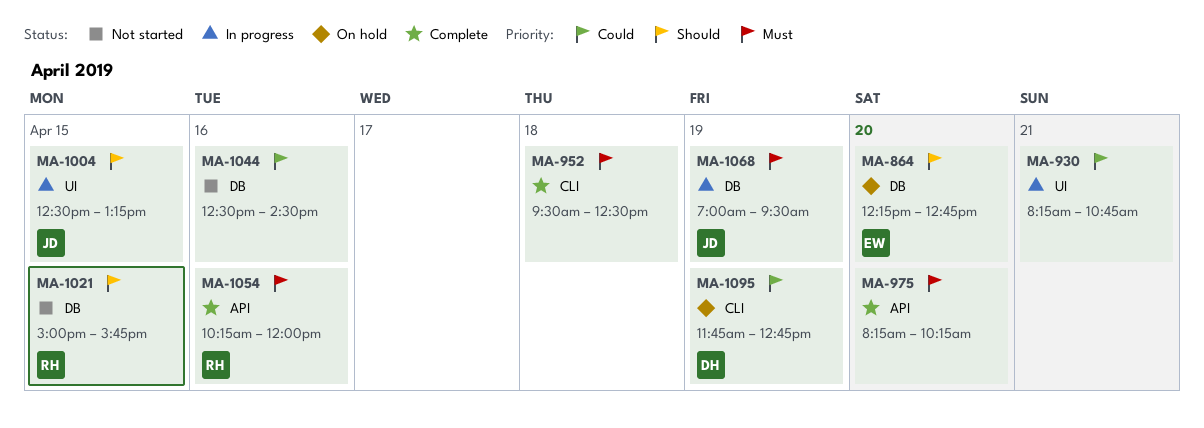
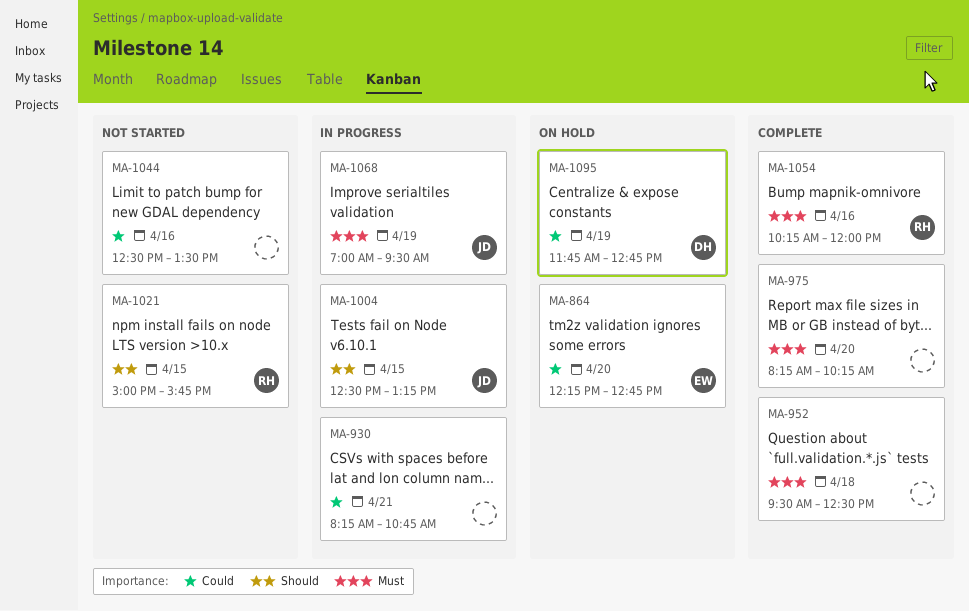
MA-864, priority: Should -> Could
MA-1044, ends: 14:30 -> 13:30

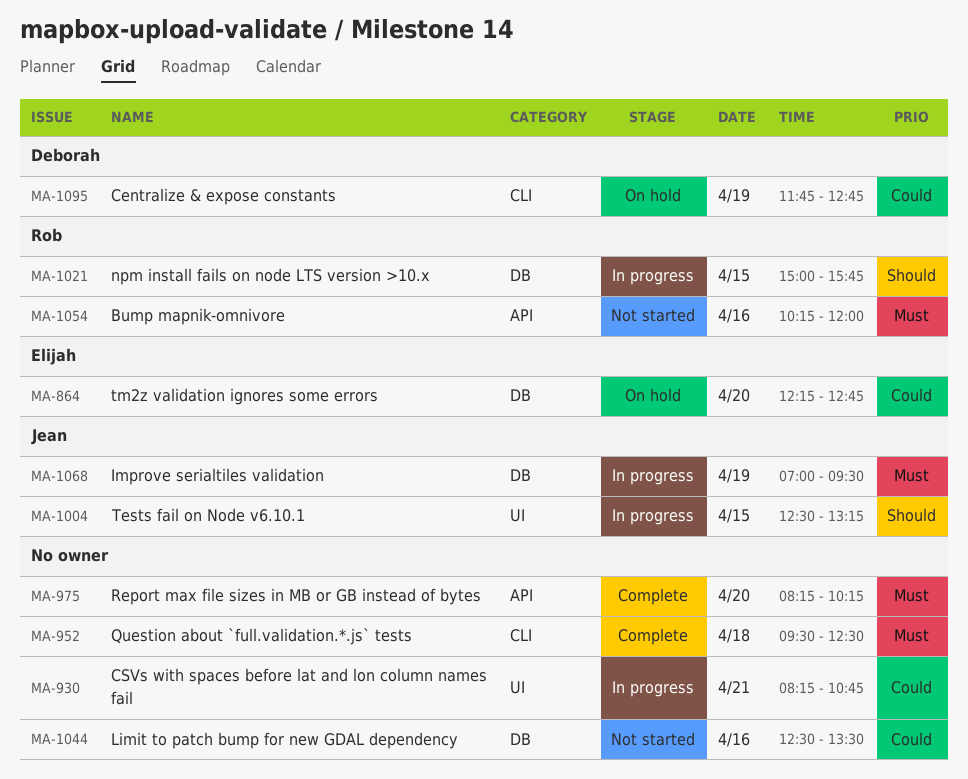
MA-1021, status: Not started -> In progress
MA-1054, status: Complete -> Not started

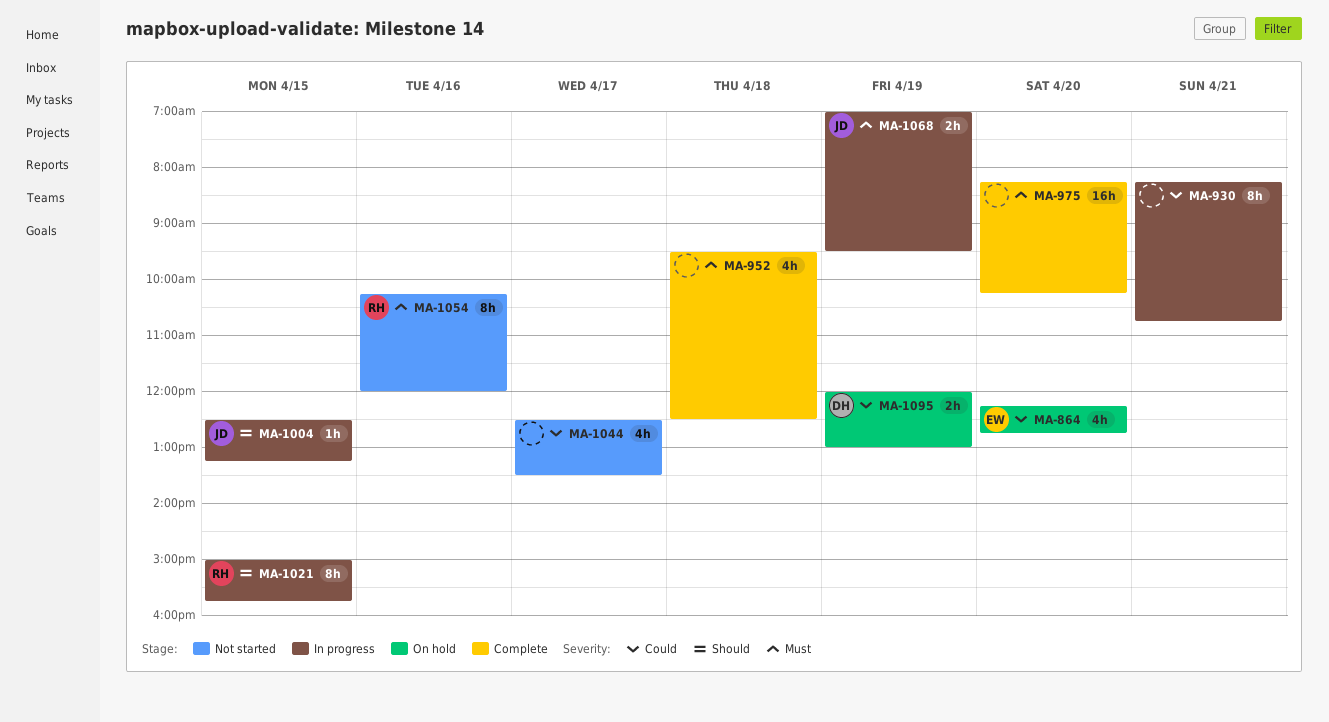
MA-1044, day: Apr 16 -> Apr 17
MA-1095, begins: 11:45 -> 12:00
MA-1095, ends: 12:45 -> 13:00

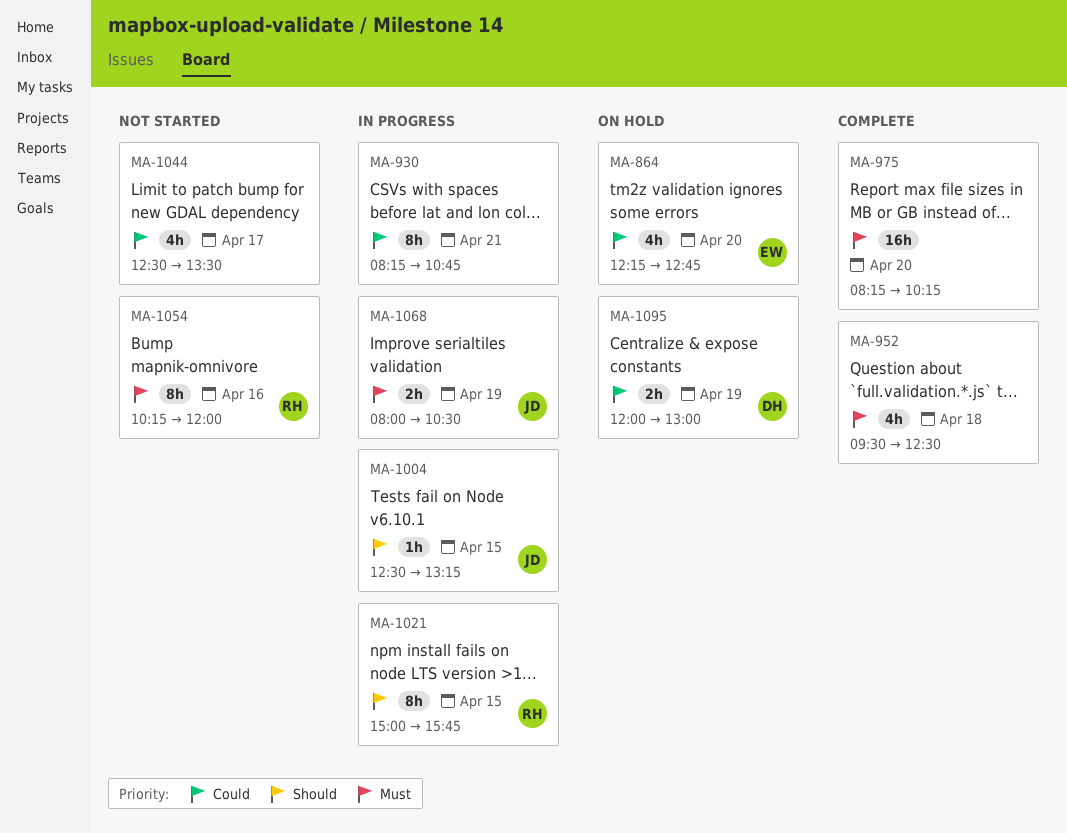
MA-1068, begins: 07:00 -> 08:00
MA-1068, ends: 09:30 -> 10:30

